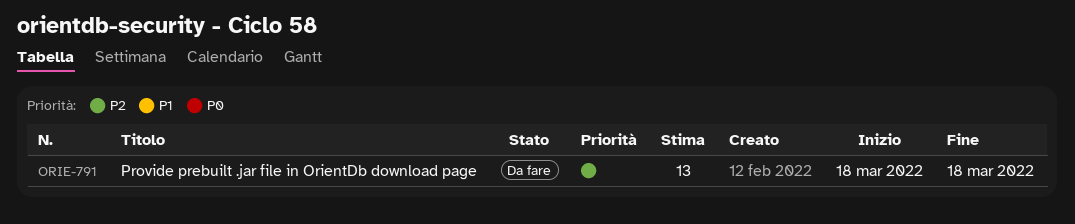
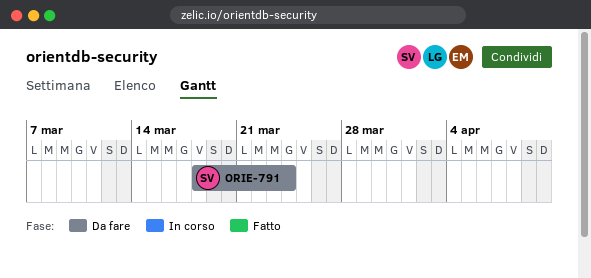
ORIE-791, due: Mar 18 -> Mar 24

